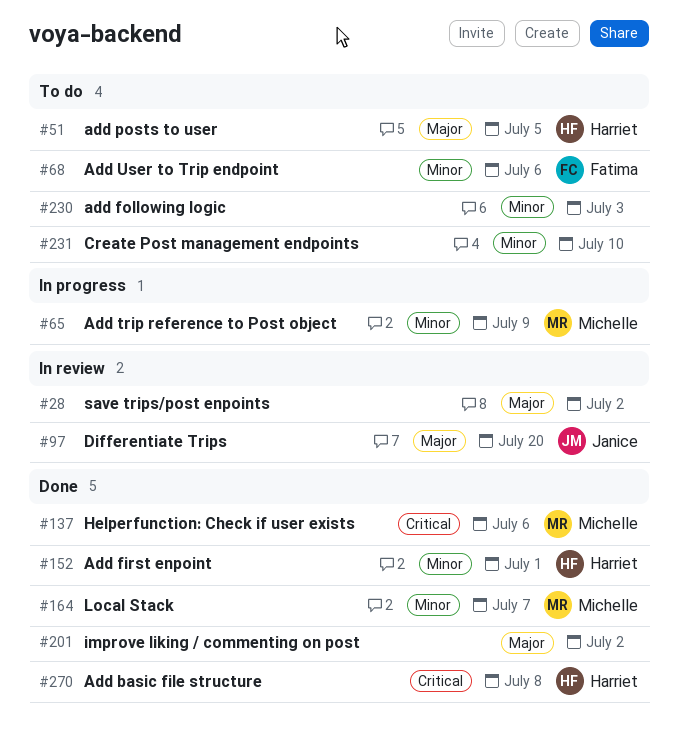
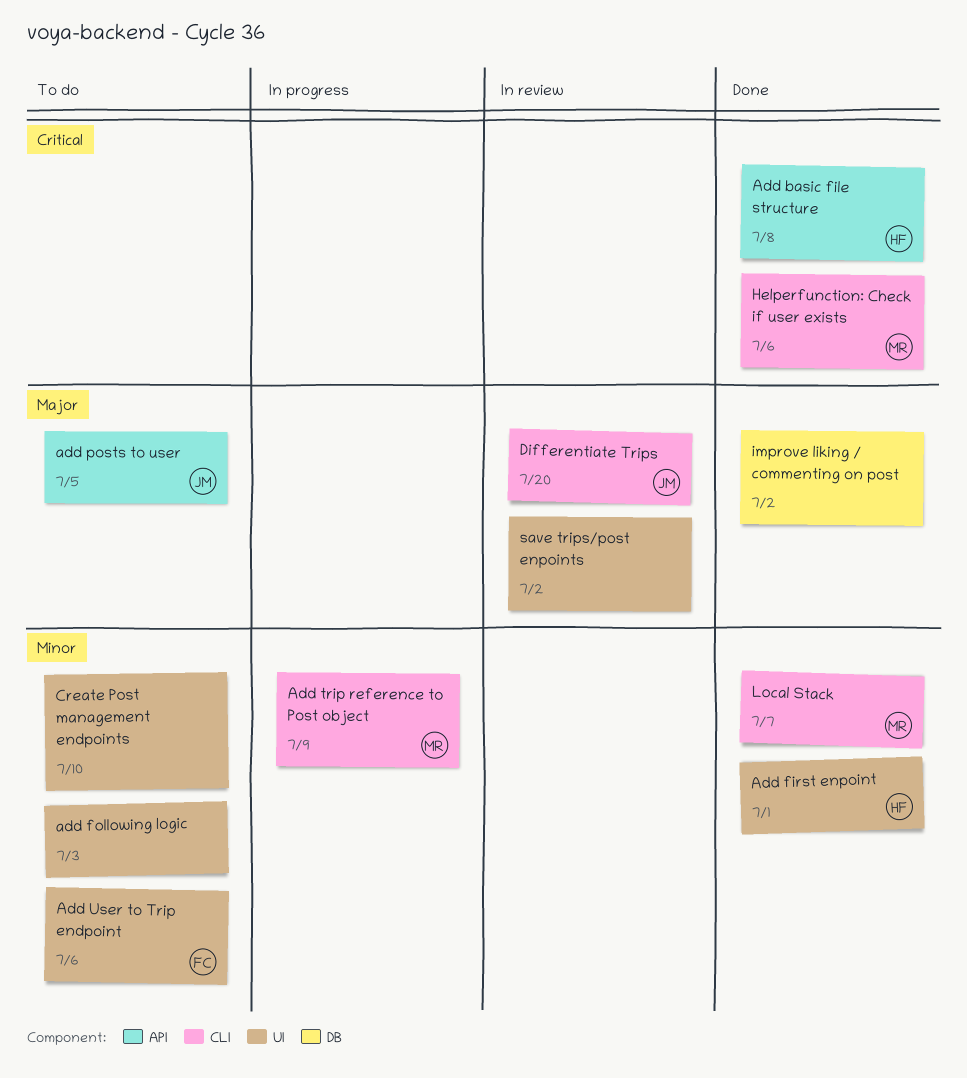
add posts to user, owner: Harriet -> Janice

